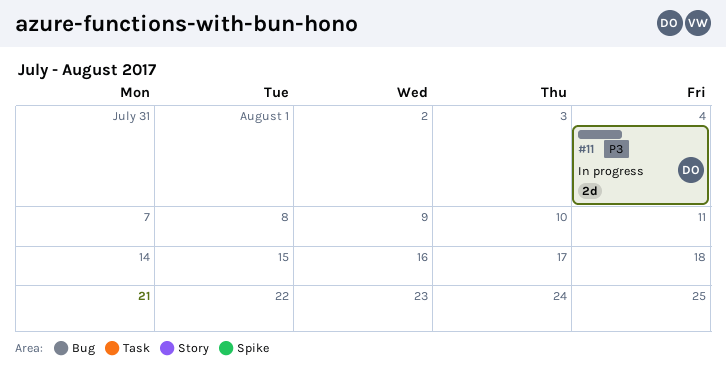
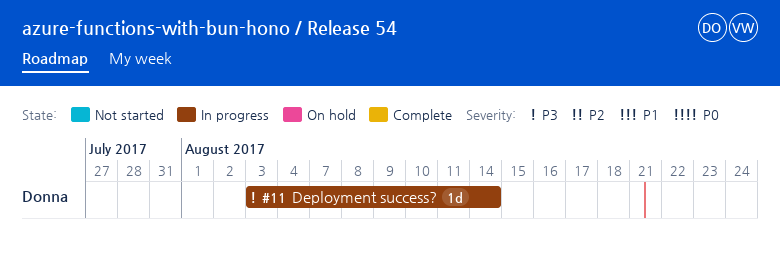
#11, estimate: 2d -> 1d
#11, due: Aug 4 -> Aug 14

